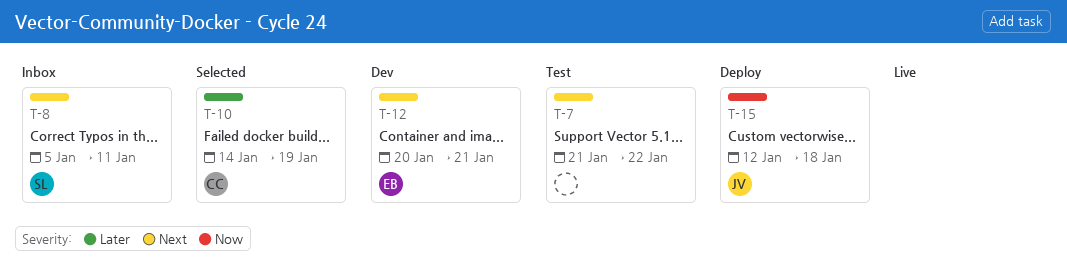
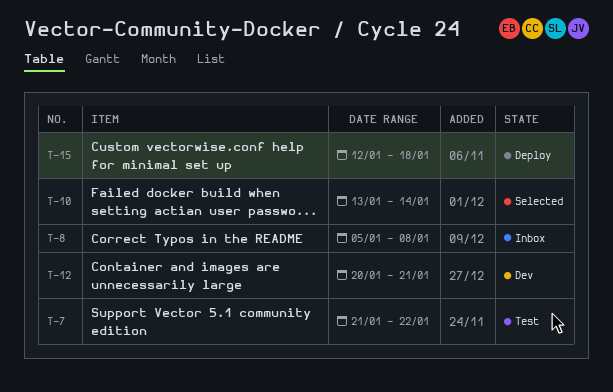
T-8, due: Jan 11 -> Jan 8
T-10, start: Jan 14 -> Jan 13
T-10, due: Jan 19 -> Jan 14

